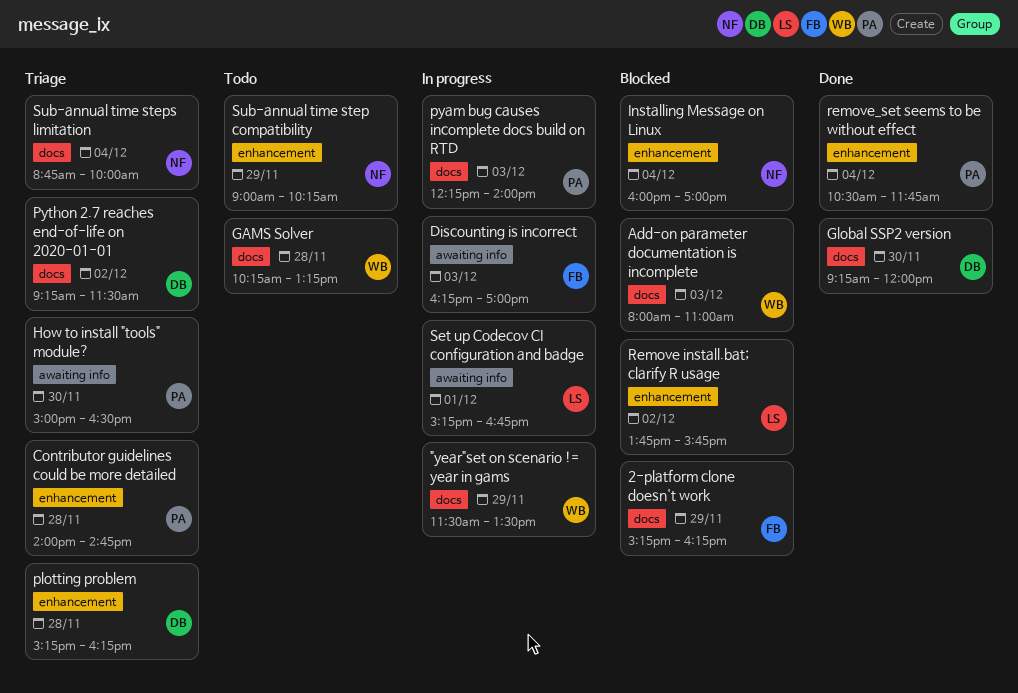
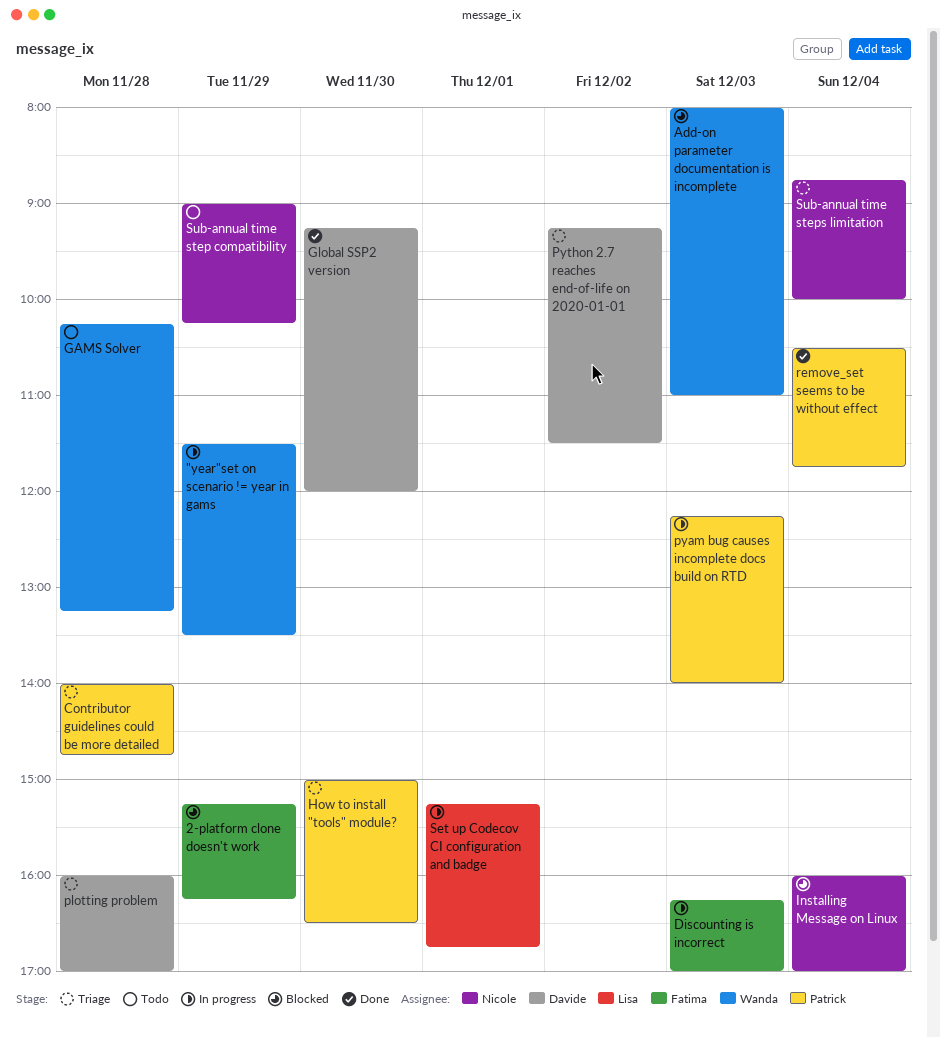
plotting problem, begins: 15:15 -> 16:00
plotting problem, ends: 16:15 -> 17:00
Remove install.bat; clarify R usage: present -> none

